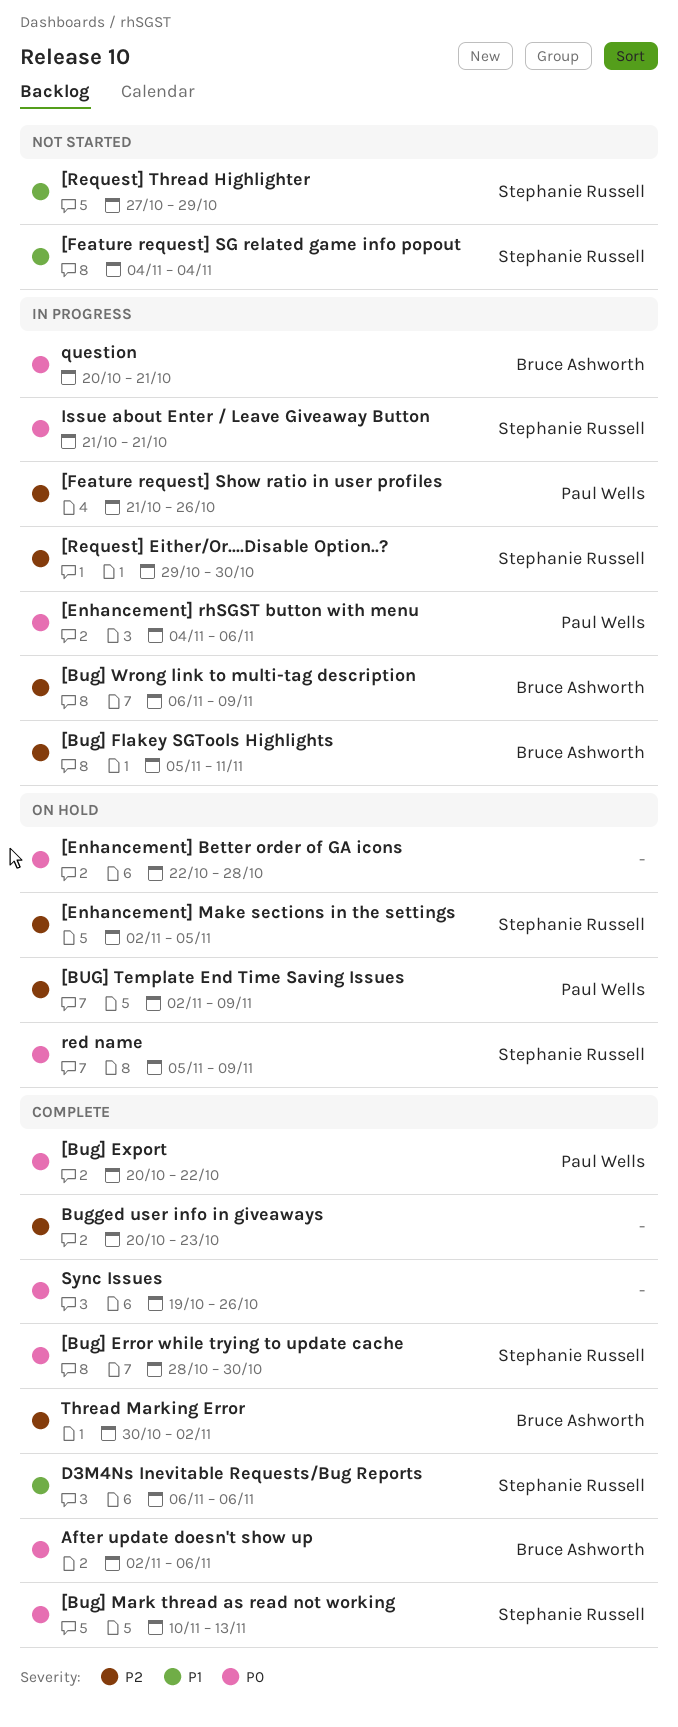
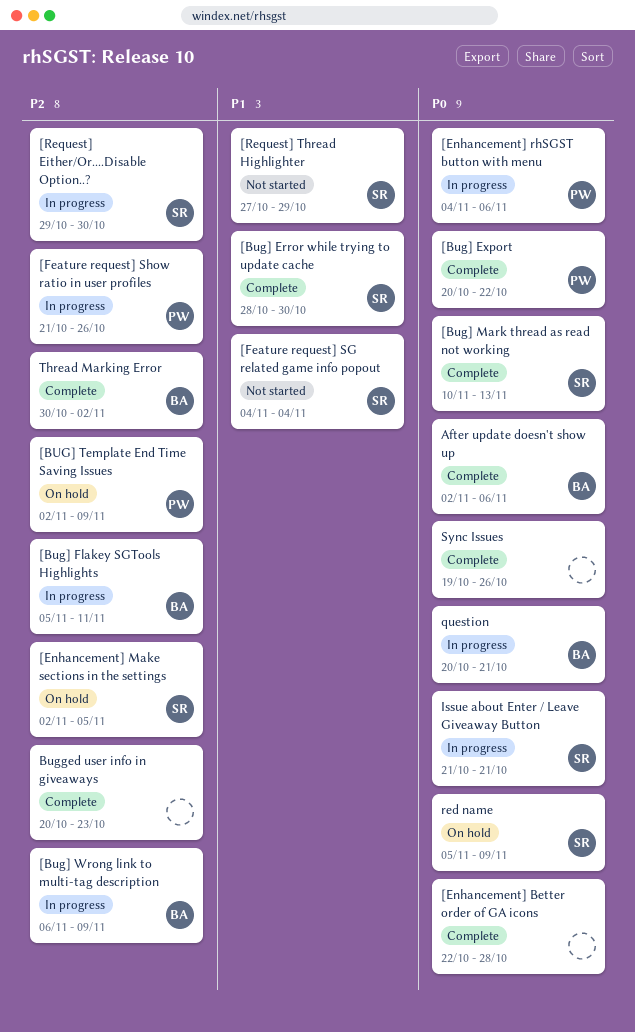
[Bug] Error while trying to update cache, priority: P0 -> P1
[Enhancement] Better order of GA icons, status: On hold -> Complete
D3M4Ns Inevitable Requests/Bug Reports: present -> none

